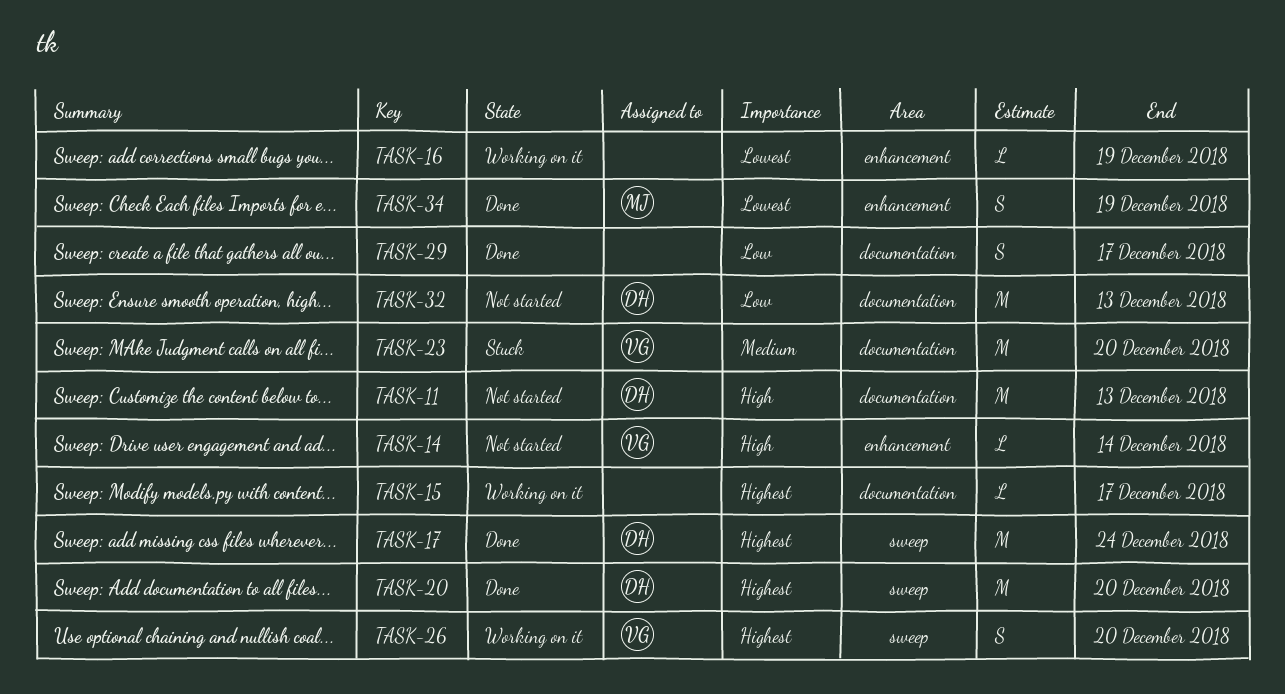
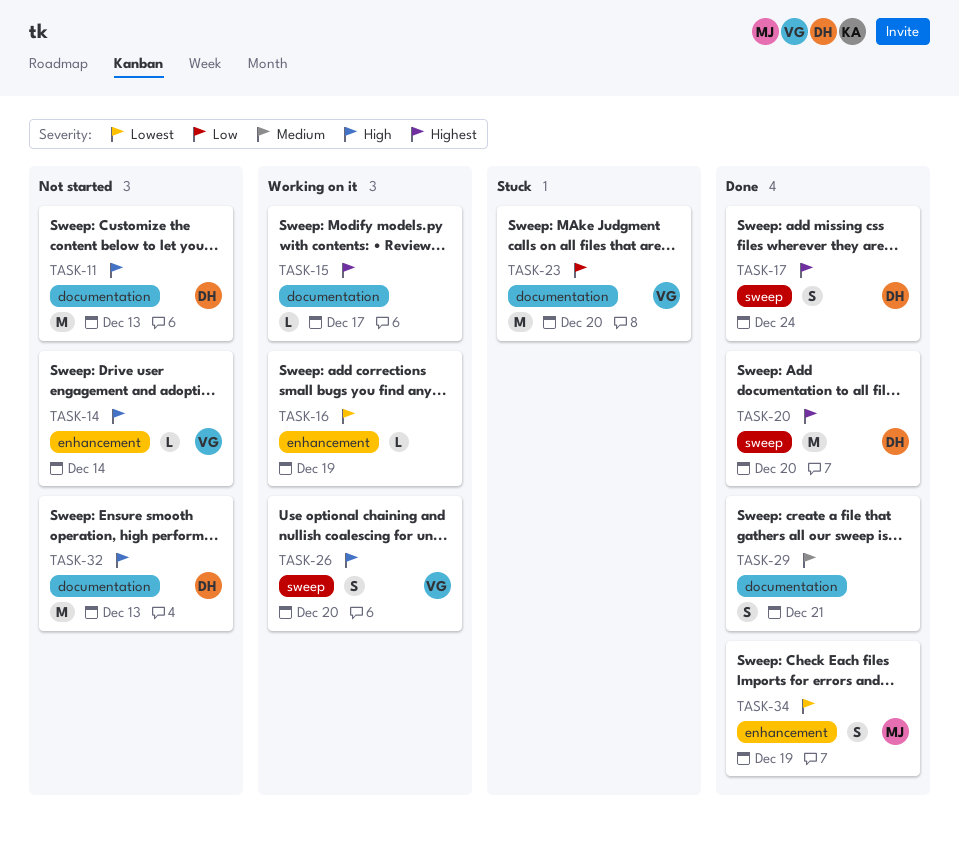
TASK-17, estimate: M -> S
TASK-23, priority: Medium -> Low
TASK-26, priority: Highest -> High
TASK-29, priority: Low -> Medium
TASK-29, due: Dec 17 -> Dec 21
TASK-32, priority: Low -> High

